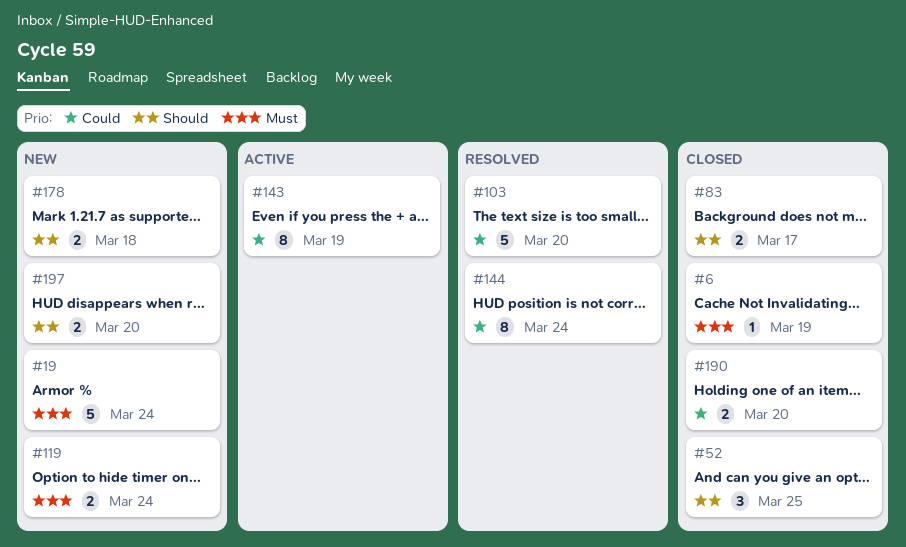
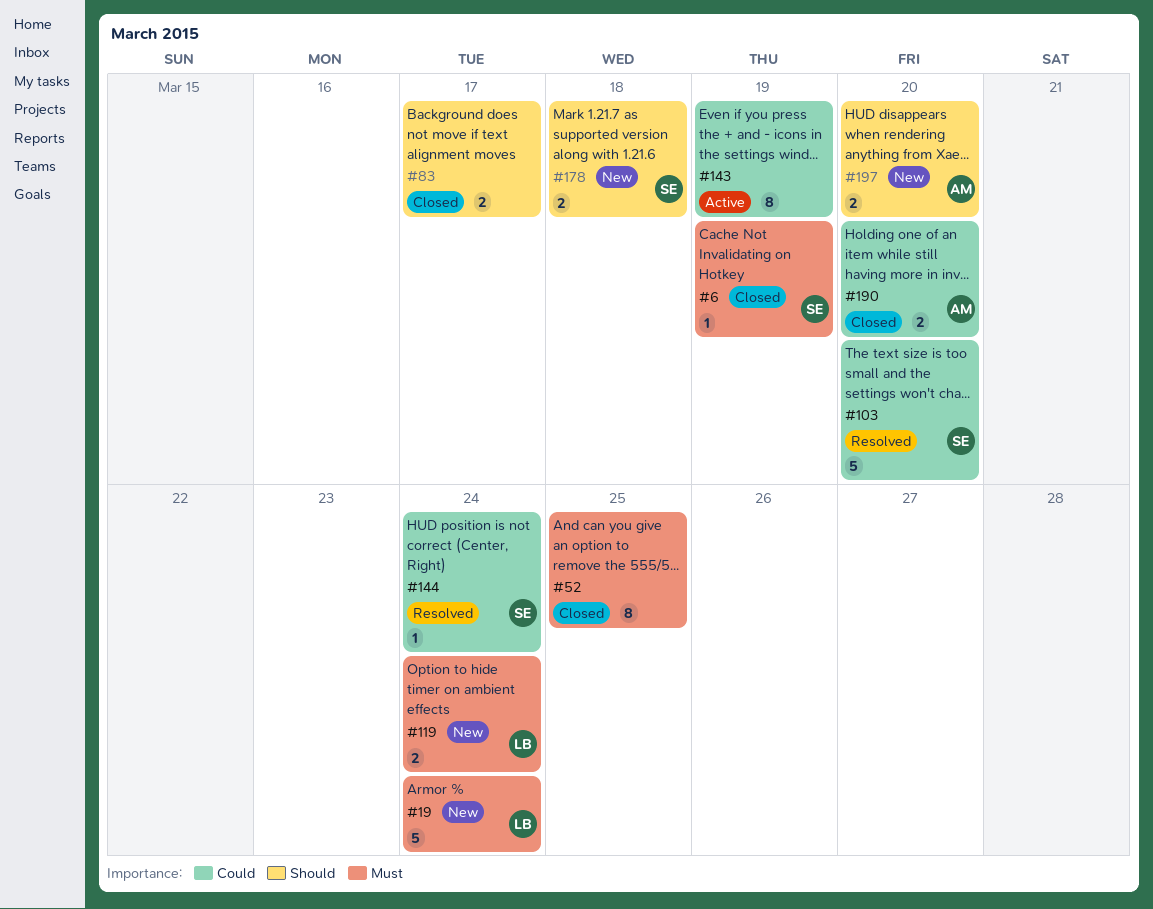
#52, priority: Should -> Must
#52, estimate: 3 -> 8
#144, estimate: 8 -> 1

